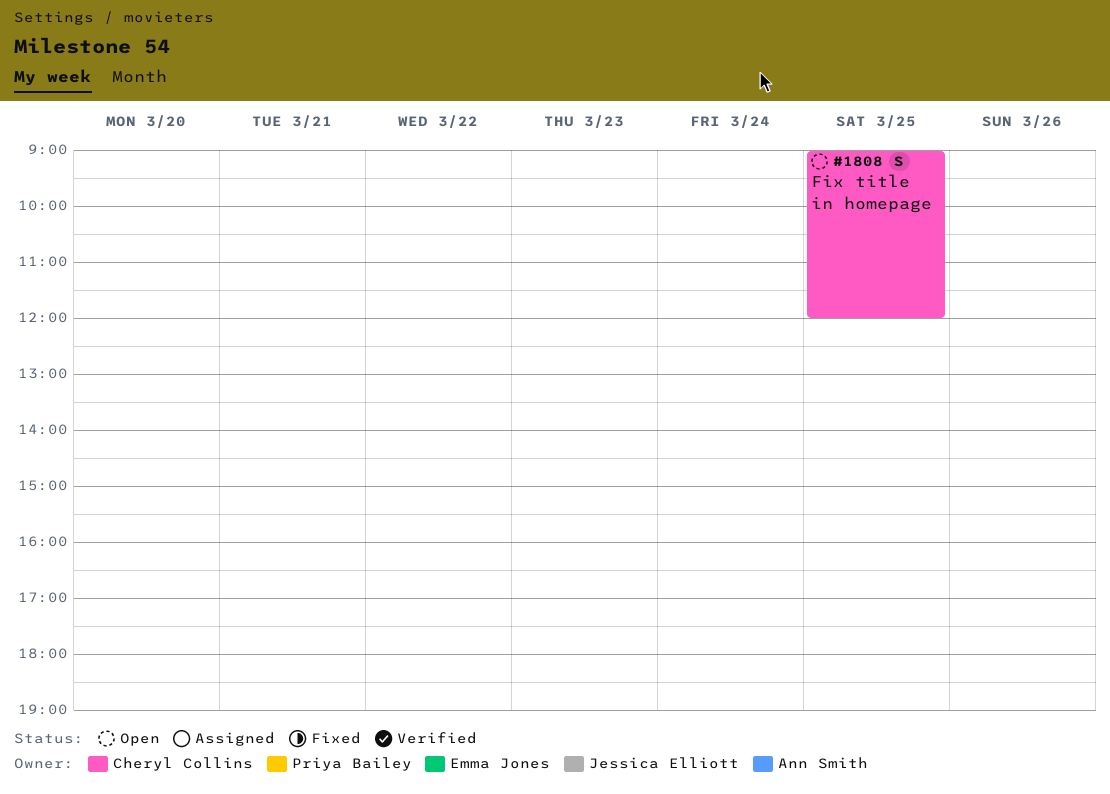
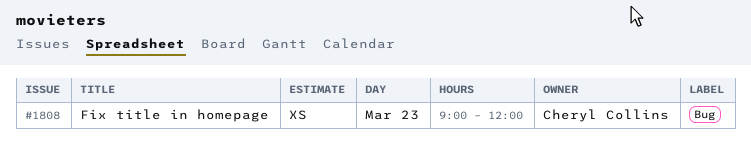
#1808, estimate: S -> XS
#1808, day: Mar 25 -> Mar 23

